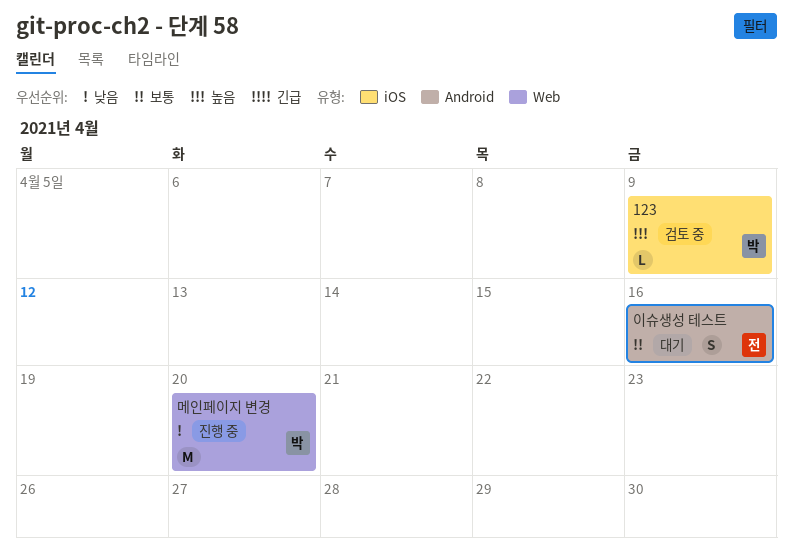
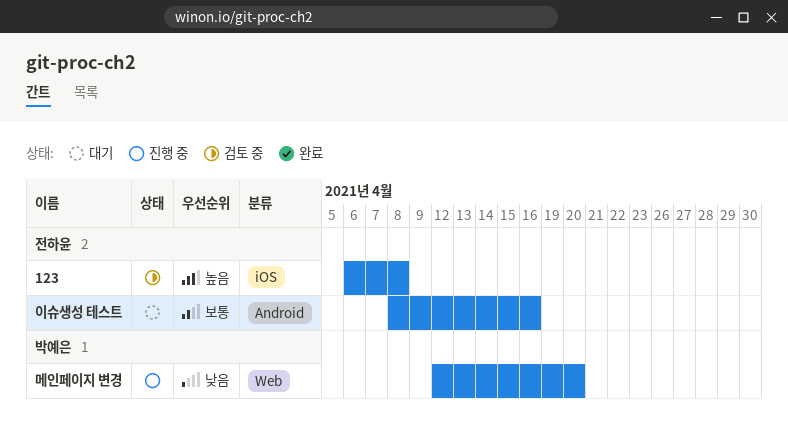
123, owner: 박예은 -> 전하윤
123, due: Apr 9 -> Apr 8

